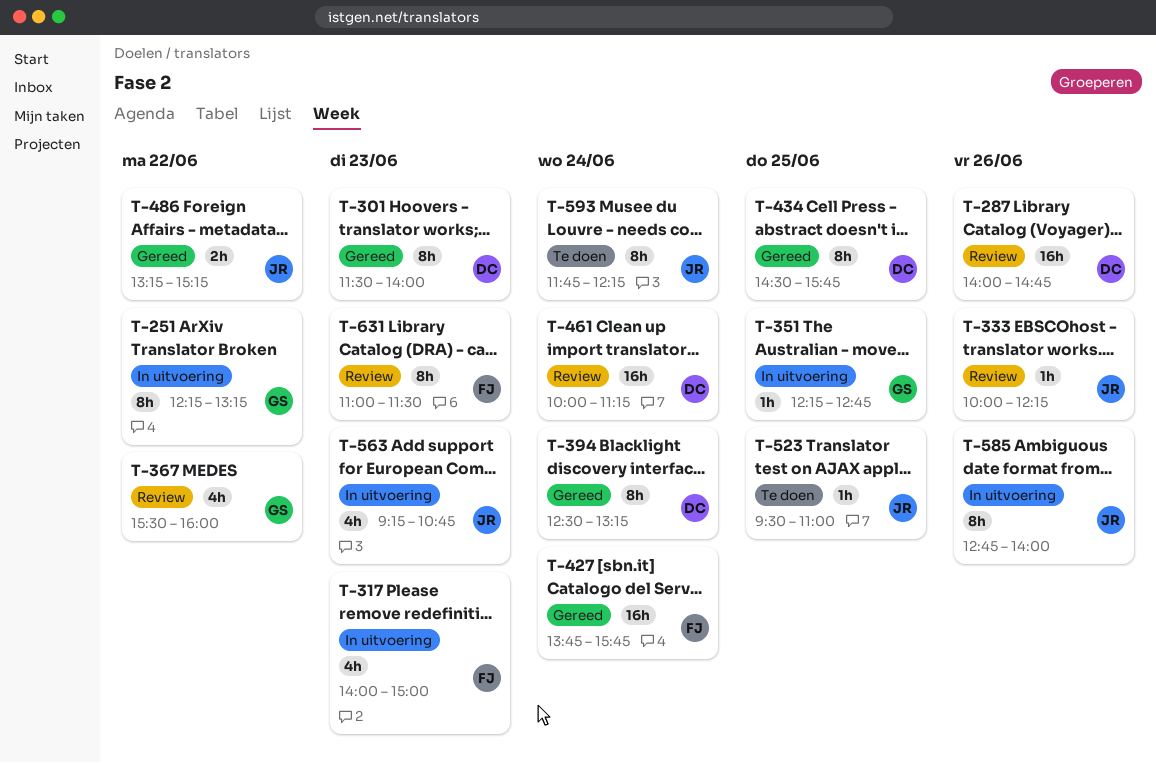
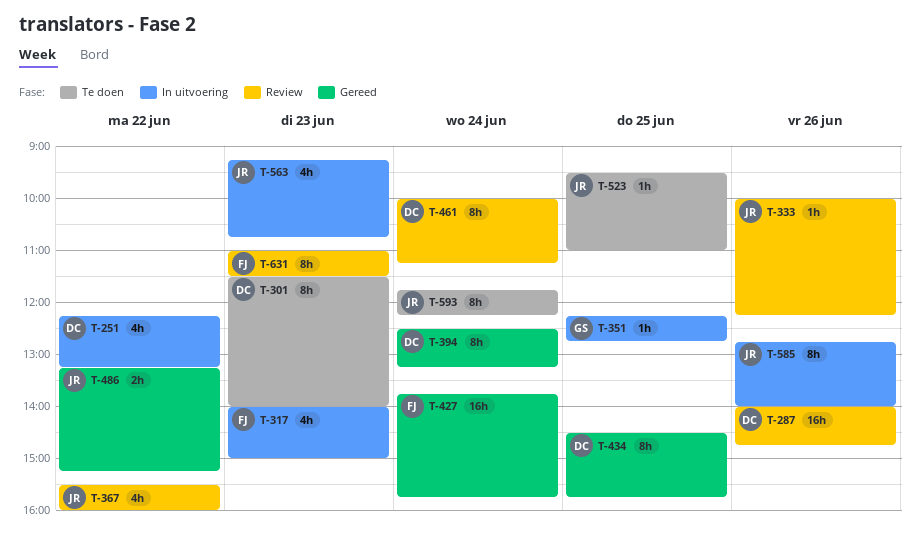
T-251, owner: GS -> DC
T-251, estimate: 8h -> 4h
T-301, status: Gereed -> Te doen
T-367, owner: GS -> JR
T-461, estimate: 16h -> 8h

